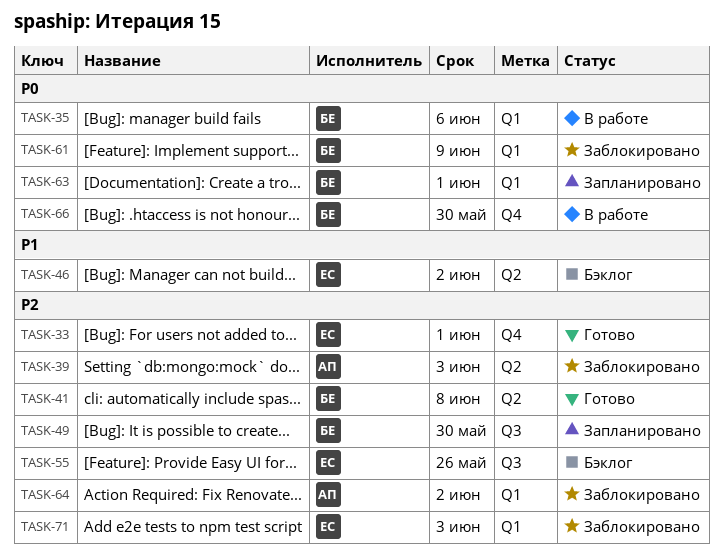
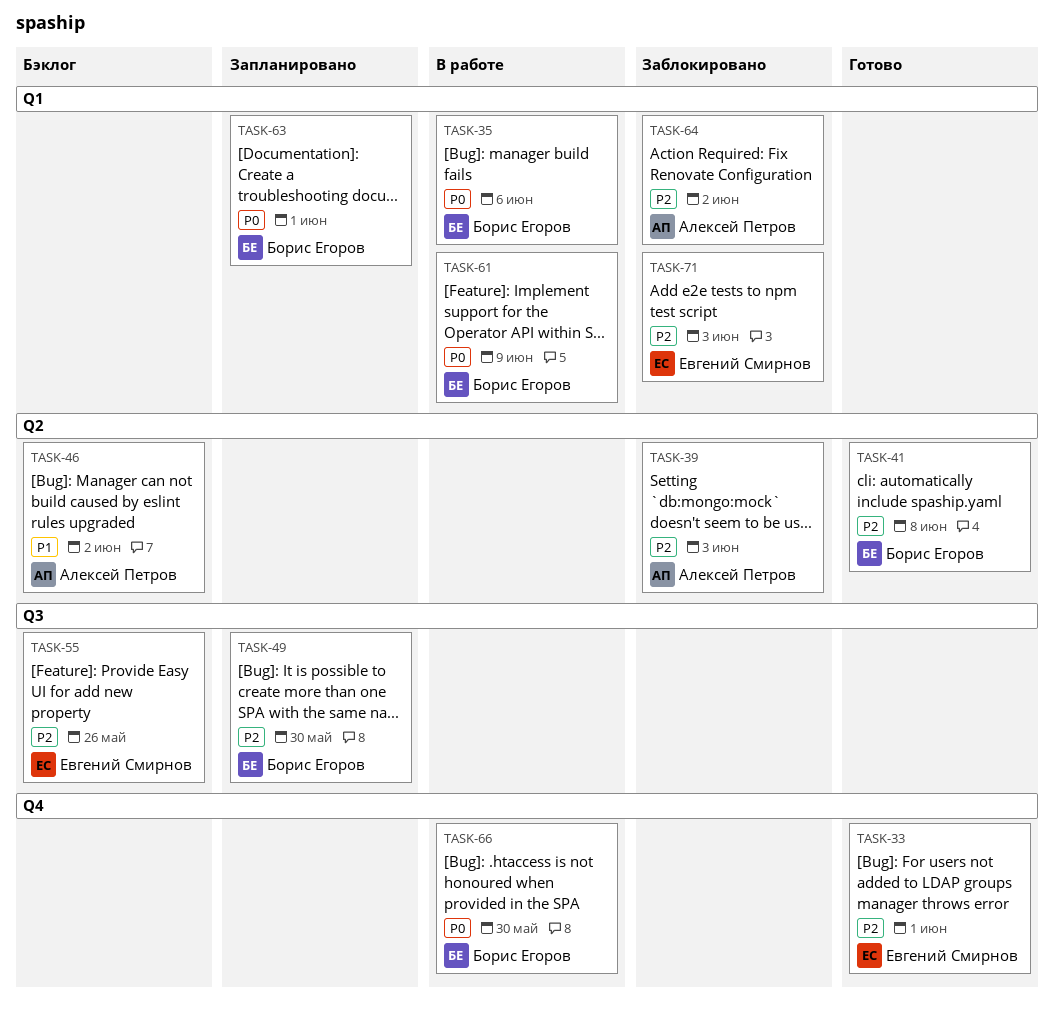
TASK-46, owner: Евгений Смирнов -> Алексей Петров
TASK-61, status: Заблокировано -> В работе

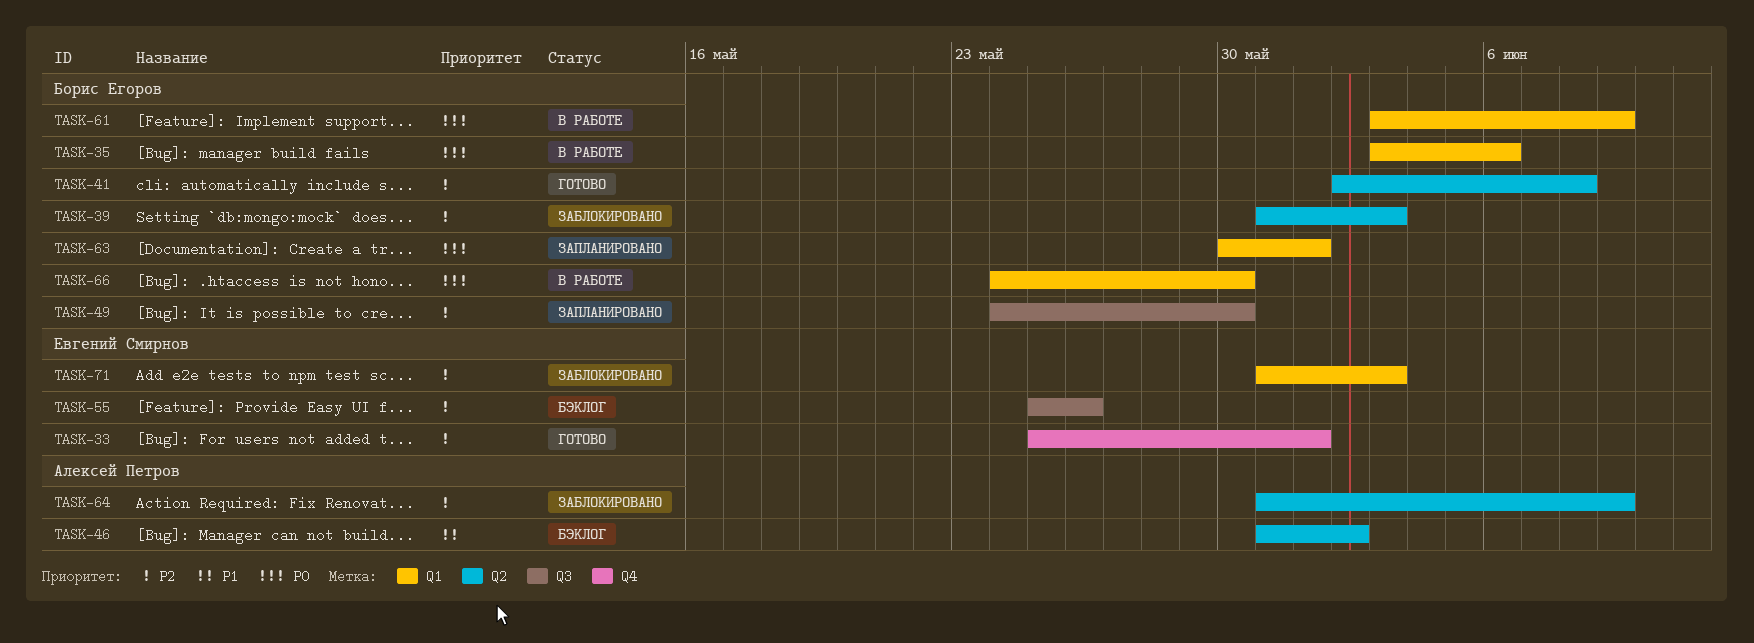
TASK-39, owner: Алексей Петров -> Борис Егоров
TASK-64, label: Q1 -> Q2
TASK-64, due: Jun 2 -> Jun 9
TASK-66, label: Q4 -> Q1

